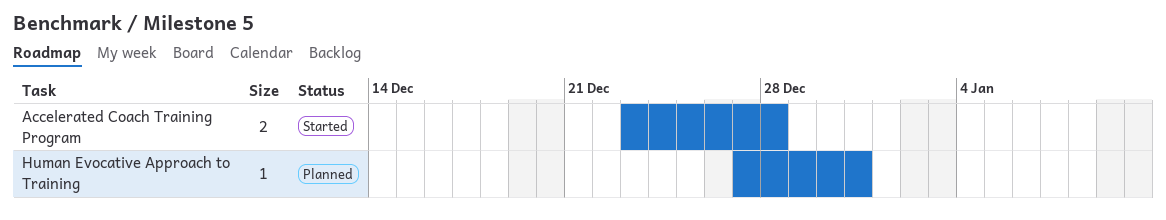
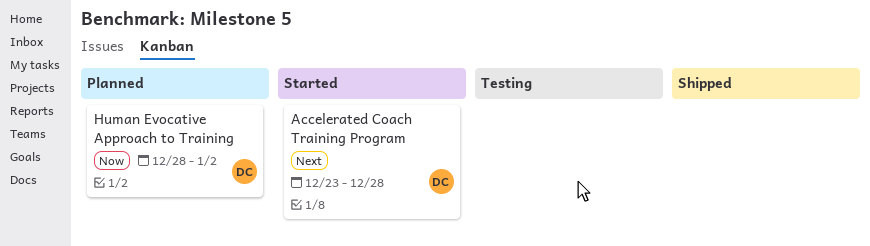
Human Evocative Approach to Training, start: Dec 27 -> Dec 28
Human Evocative Approach to Training, due: Dec 31 -> Jan 2

